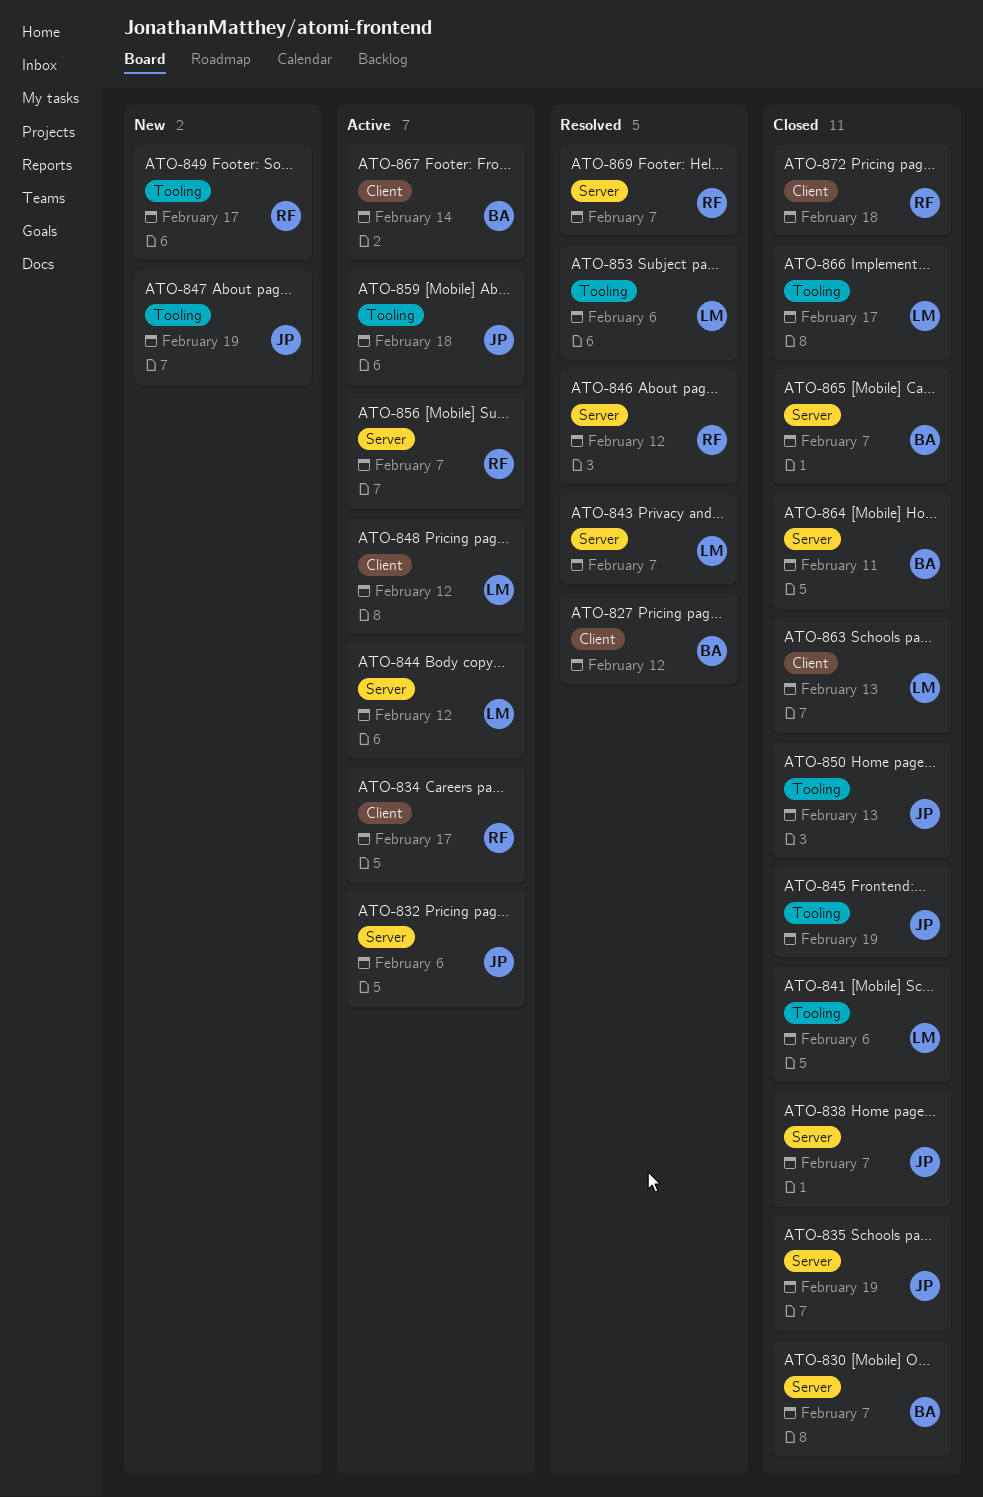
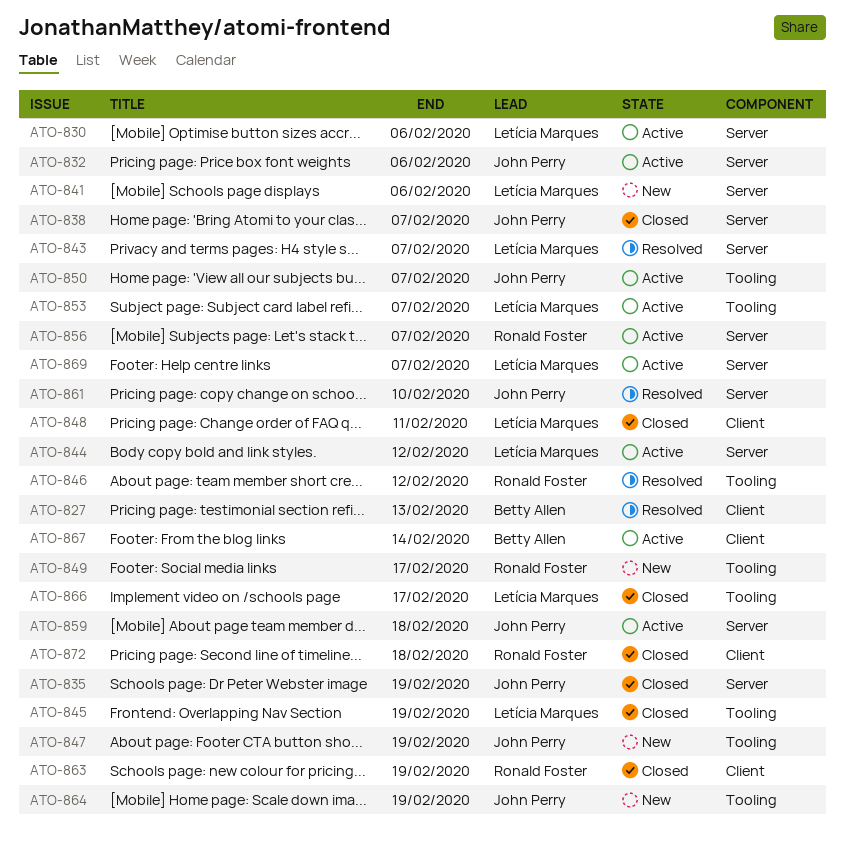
ATO-827, due: Feb 12 -> Feb 13
ATO-830, status: Closed -> Active
ATO-830, owner: Betty Allen -> Letícia Marques
ATO-830, due: Feb 7 -> Feb 6
ATO-834: present -> none
ATO-841, status: Closed -> New
ATO-841, label: Tooling -> Server
ATO-845, owner: John Perry -> Letícia Marques
ATO-846, label: Server -> Tooling
ATO-848, status: Active -> Closed
ATO-848, due: Feb 12 -> Feb 11
ATO-850, status: Closed -> Active
ATO-850, due: Feb 13 -> Feb 7
ATO-853, status: Resolved -> Active
ATO-853, due: Feb 6 -> Feb 7
ATO-859, label: Tooling -> Server
ATO-861: none -> present
ATO-863, owner: Letícia Marques -> Ronald Foster
ATO-863, due: Feb 13 -> Feb 19
ATO-864, status: Closed -> New
ATO-864, owner: Betty Allen -> John Perry
ATO-864, label: Server -> Tooling
ATO-864, due: Feb 11 -> Feb 19
ATO-865: present -> none
ATO-869, status: Resolved -> Active
ATO-869, owner: Ronald Foster -> Letícia Marques

